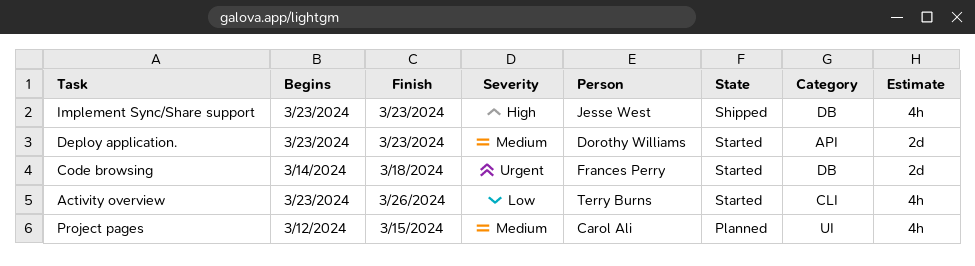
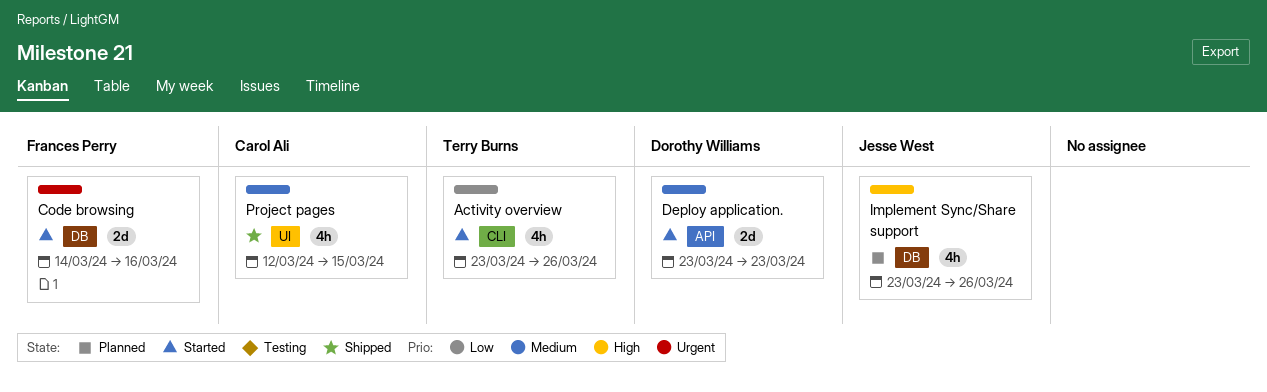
Code browsing, due: Mar 18 -> Mar 16
Implement Sync/Share support, status: Shipped -> Planned
Implement Sync/Share support, due: Mar 23 -> Mar 26
Project pages, status: Planned -> Shipped

